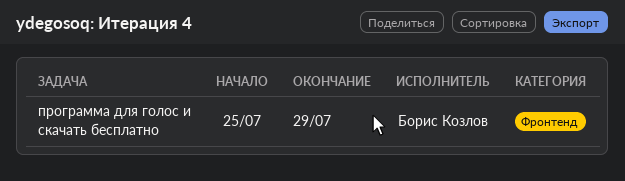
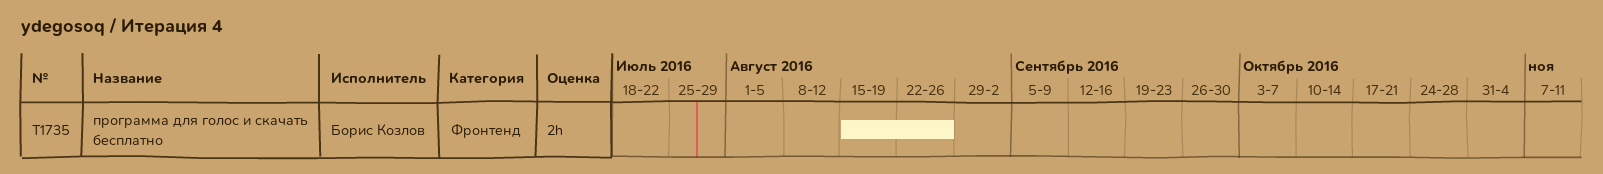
программа для голос и скачать бесплатно, start: Jul 25 -> Aug 15
программа для голос и скачать бесплатно, due: Jul 29 -> Aug 26

